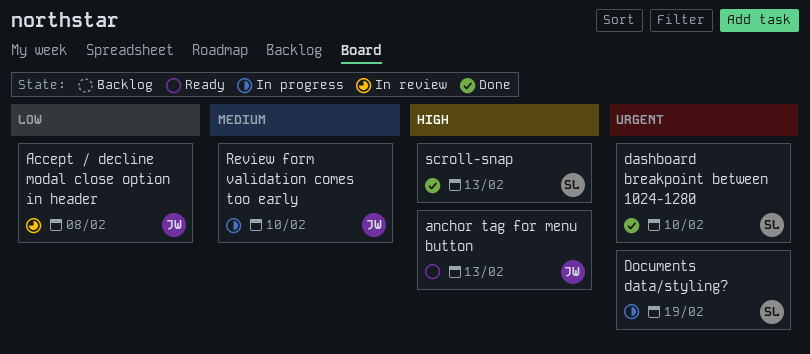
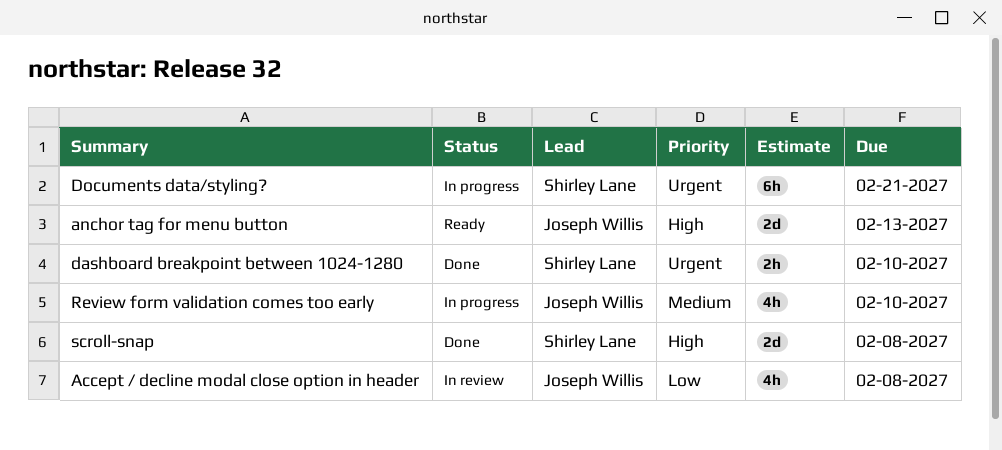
Documents data/styling?, due: Feb 19 -> Feb 21
scroll-snap, due: Feb 13 -> Feb 8

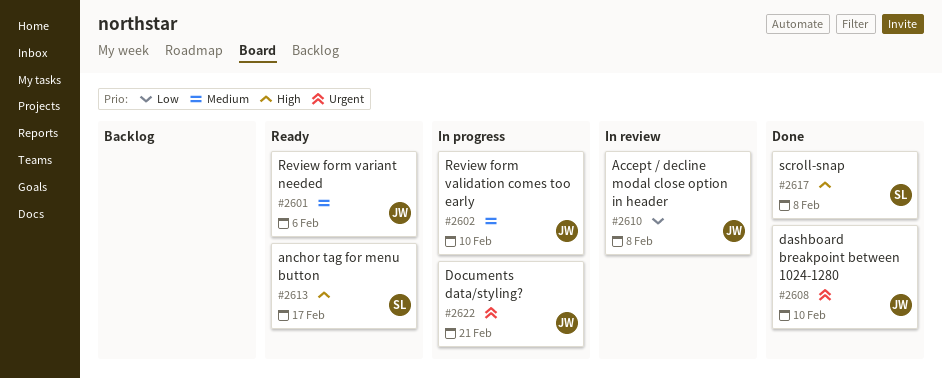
anchor tag for menu button, owner: Joseph Willis -> Shirley Lane
anchor tag for menu button, due: Feb 13 -> Feb 17
dashboard breakpoint between 1024-1280, owner: Shirley Lane -> Joseph Willis
Documents data/styling?, owner: Shirley Lane -> Joseph Willis
Review form variant needed: none -> present

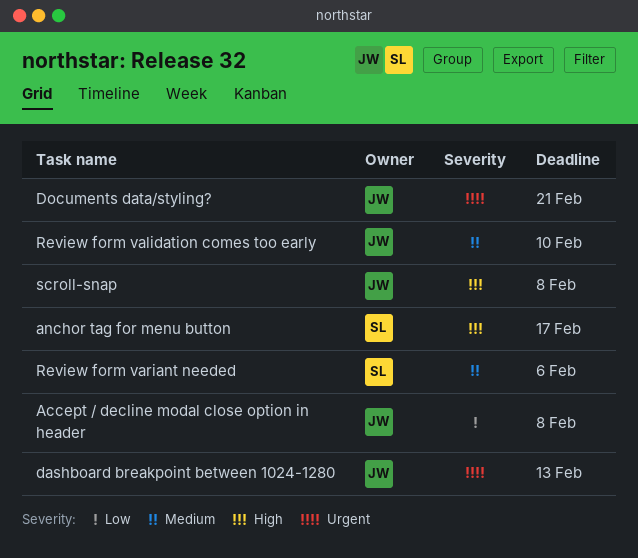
dashboard breakpoint between 1024-1280, due: Feb 10 -> Feb 13
Review form variant needed, owner: JW -> SL
scroll-snap, owner: SL -> JW

